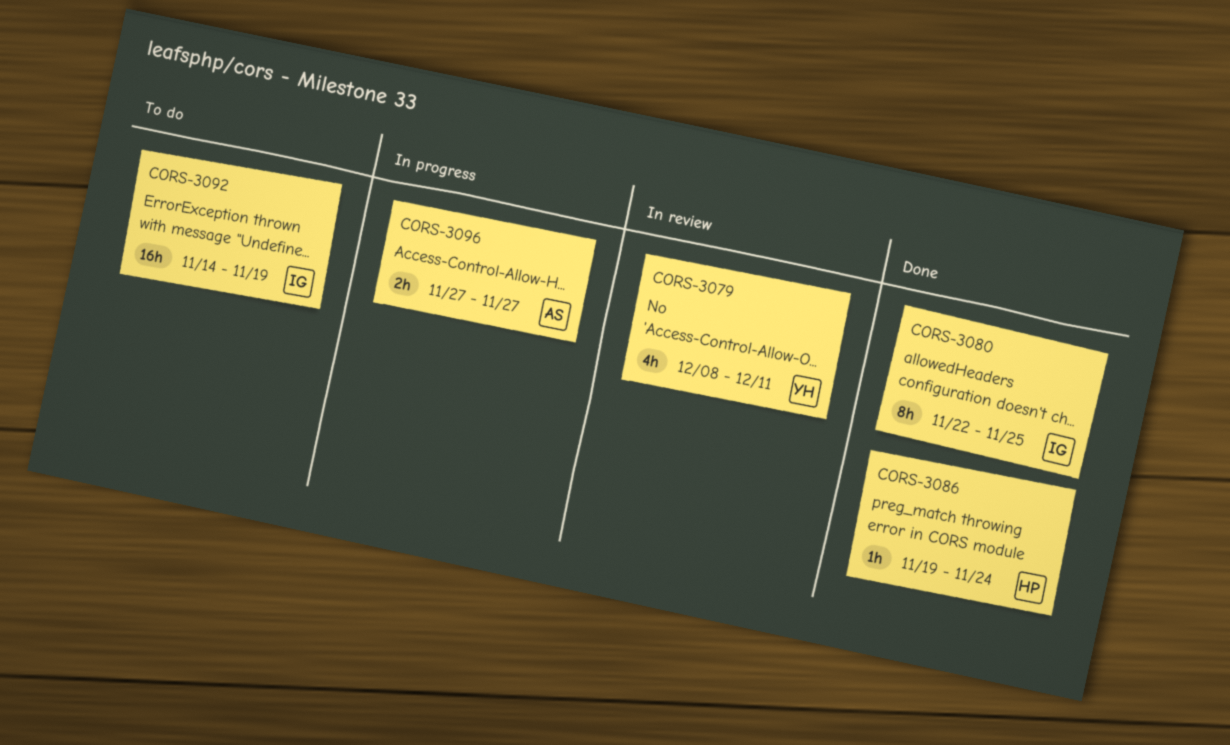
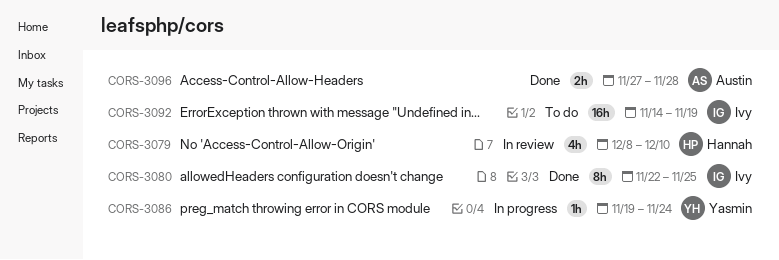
CORS-3079, owner: Yasmin -> Hannah
CORS-3079, due: Dec 11 -> Dec 10
CORS-3086, status: Done -> In progress
CORS-3086, owner: Hannah -> Yasmin
CORS-3096, status: In progress -> Done
CORS-3096, due: Nov 27 -> Nov 28

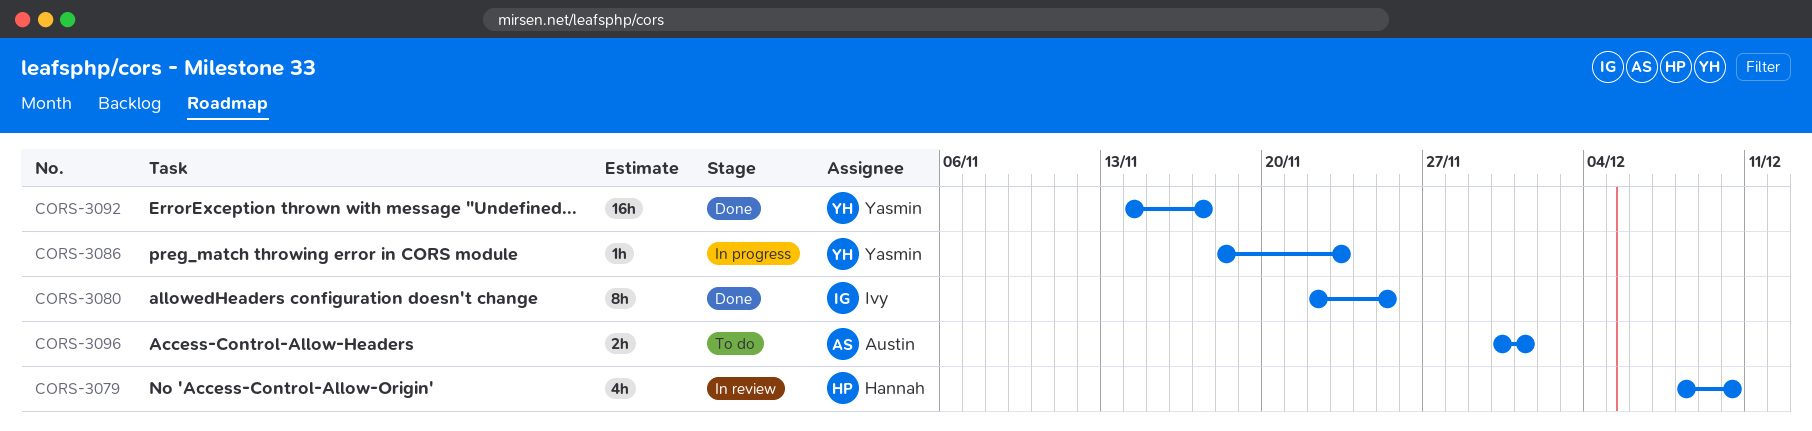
CORS-3086, start: Nov 19 -> Nov 18
CORS-3086, due: Nov 24 -> Nov 23
CORS-3092, status: To do -> Done
CORS-3092, owner: Ivy -> Yasmin
CORS-3092, due: Nov 19 -> Nov 17
CORS-3096, status: Done -> To do
CORS-3096, start: Nov 27 -> Nov 30
CORS-3096, due: Nov 28 -> Dec 1

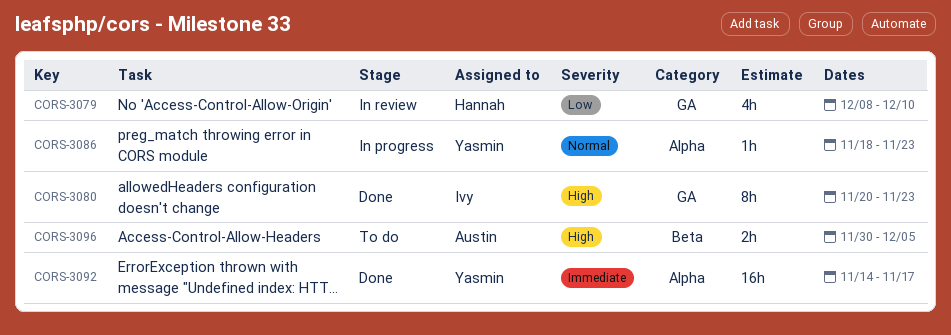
CORS-3080, start: Nov 22 -> Nov 20
CORS-3080, due: Nov 25 -> Nov 23
CORS-3096, due: Dec 1 -> Dec 5

